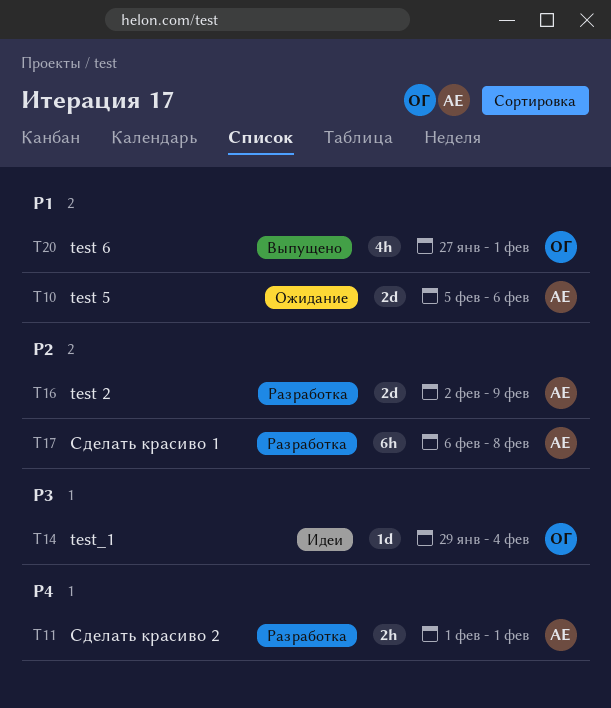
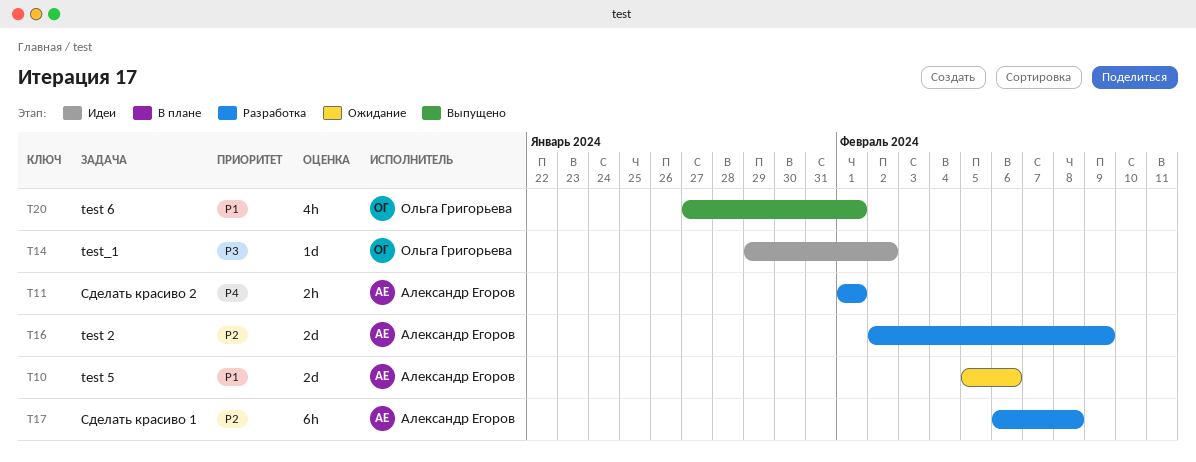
T14, due: Feb 4 -> Feb 2

